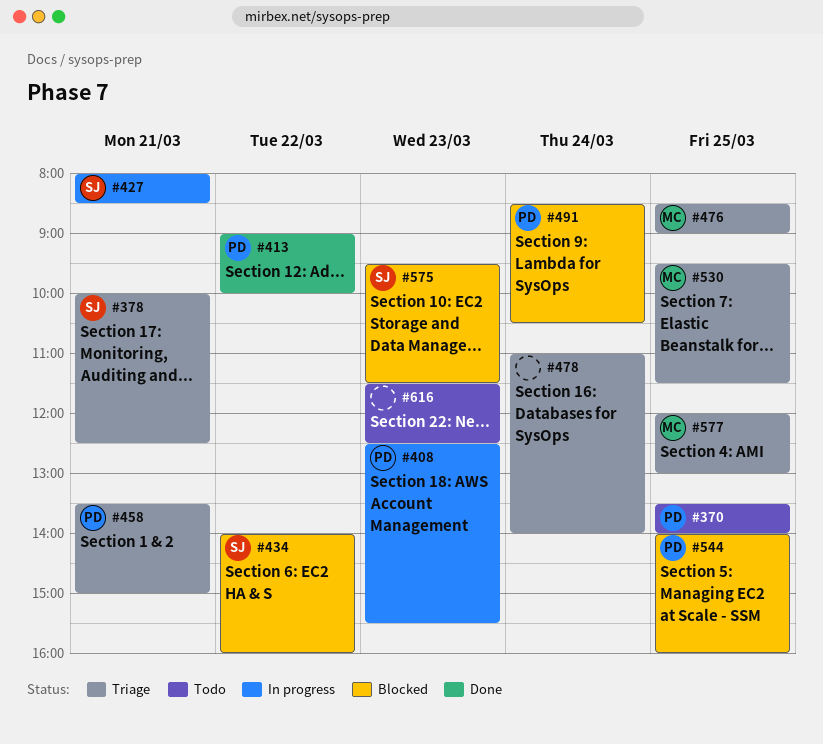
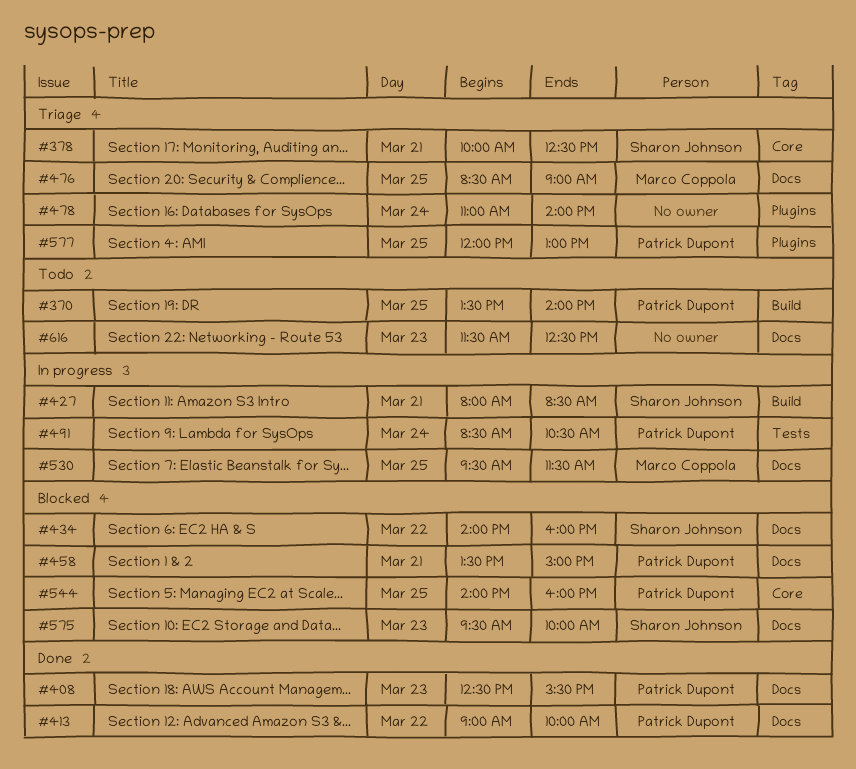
#408, status: In progress -> Done
#458, status: Triage -> Blocked
#491, status: Blocked -> In progress
#530, status: Triage -> In progress
#575, ends: 11:30 -> 10:00
#577, owner: Marco Coppola -> Patrick Dupont

